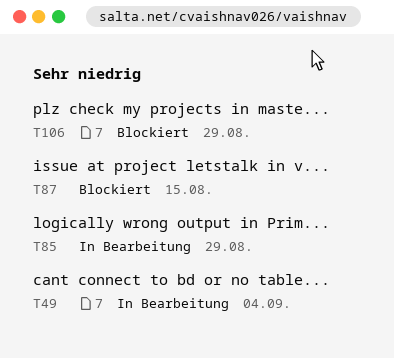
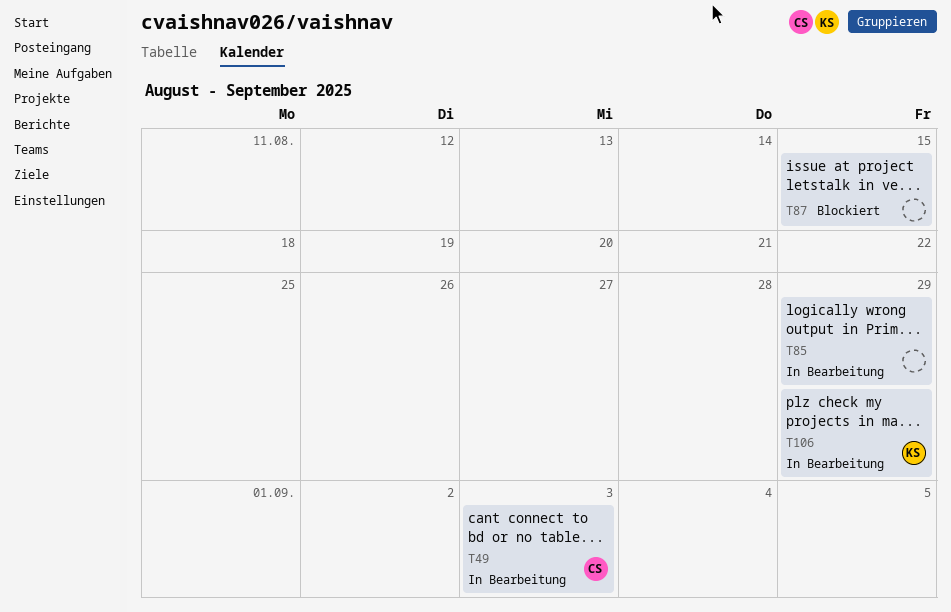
T49, due: Sep 4 -> Sep 3
T106, status: Blockiert -> In Bearbeitung

